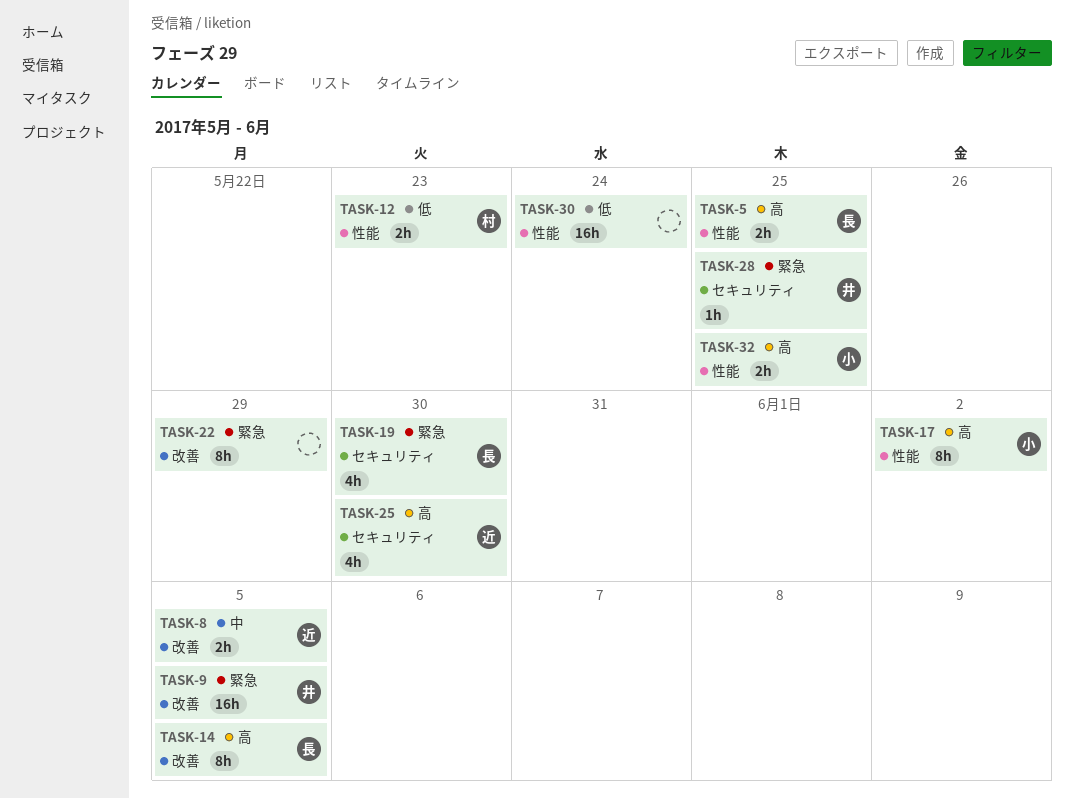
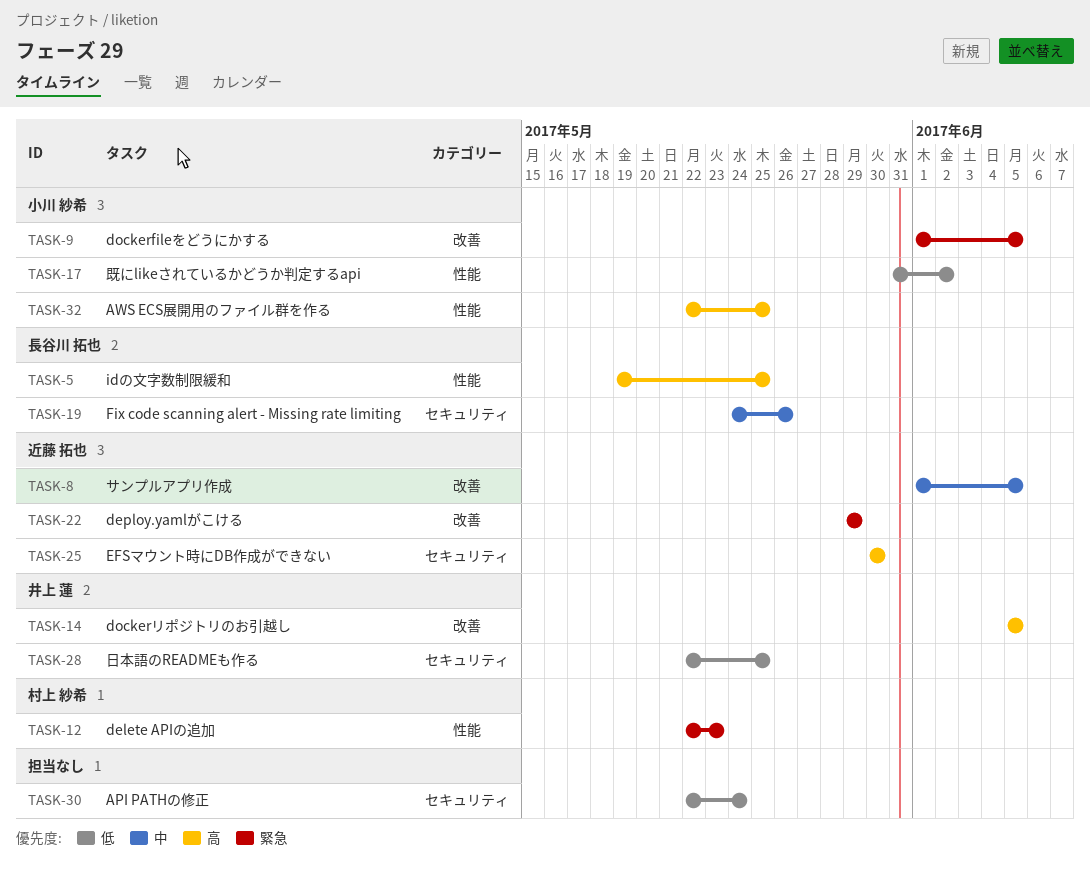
TASK-9, owner: 井上 蓮 -> 小川 紗希
TASK-12, priority: 低 -> 緊急
TASK-14, owner: 長谷川 拓也 -> 井上 蓮
TASK-17, priority: 高 -> 低
TASK-19, priority: 緊急 -> 中
TASK-19, due: May 30 -> May 26
TASK-22, owner: none -> 近藤 拓也
TASK-28, priority: 緊急 -> 低
TASK-30, label: 性能 -> セキュリティ

